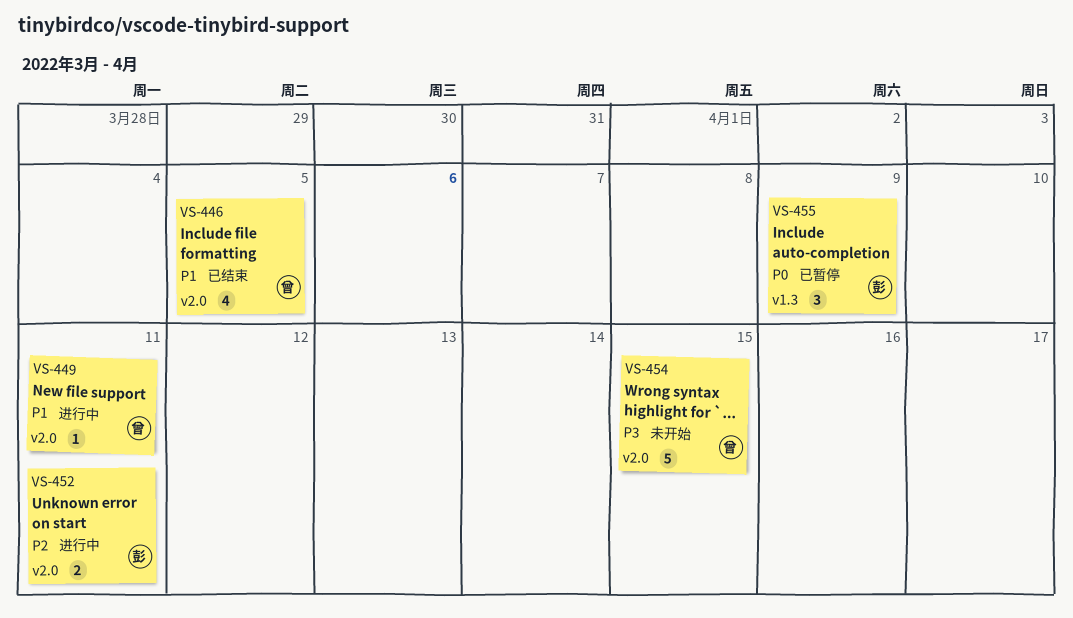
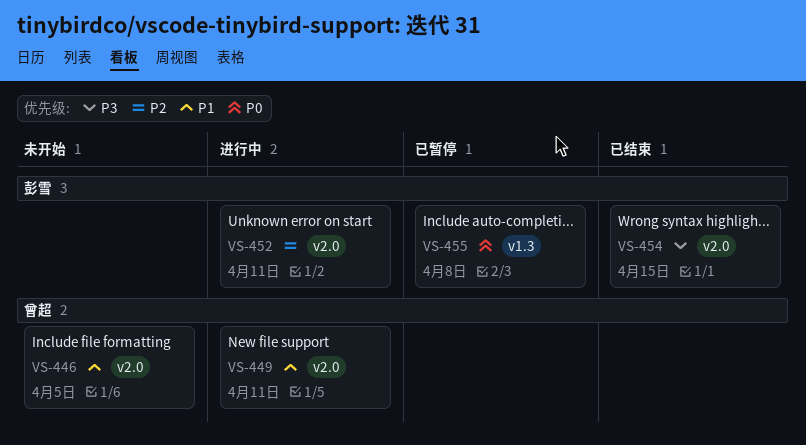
VS-446, status: 已结束 -> 未开始
VS-454, status: 未开始 -> 已结束
VS-454, owner: 曾超 -> 彭雪
VS-455, due: Apr 9 -> Apr 8

